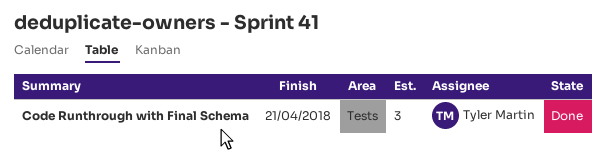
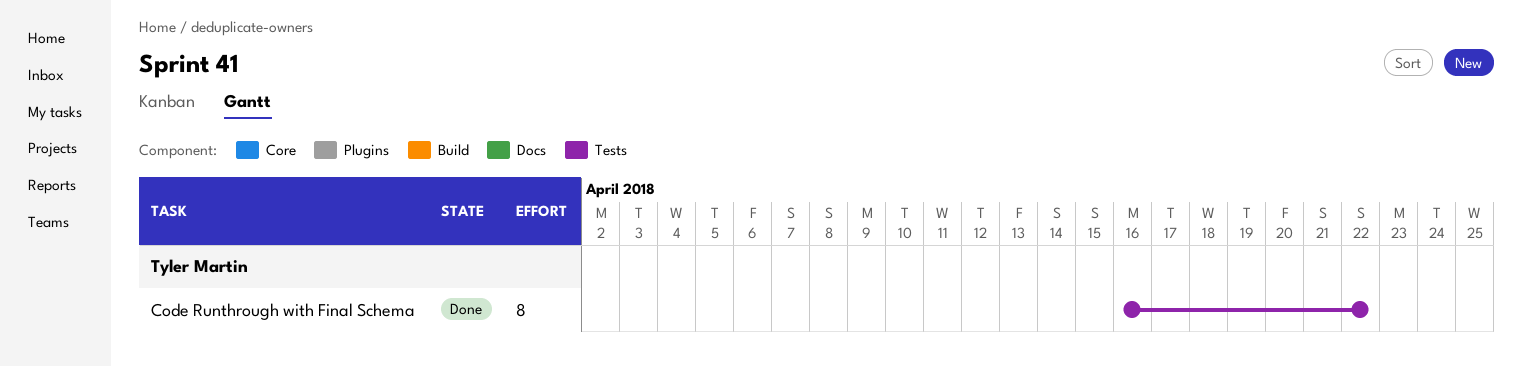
Code Runthrough with Final Schema, estimate: 3 -> 8
Code Runthrough with Final Schema, due: Apr 21 -> Apr 22

